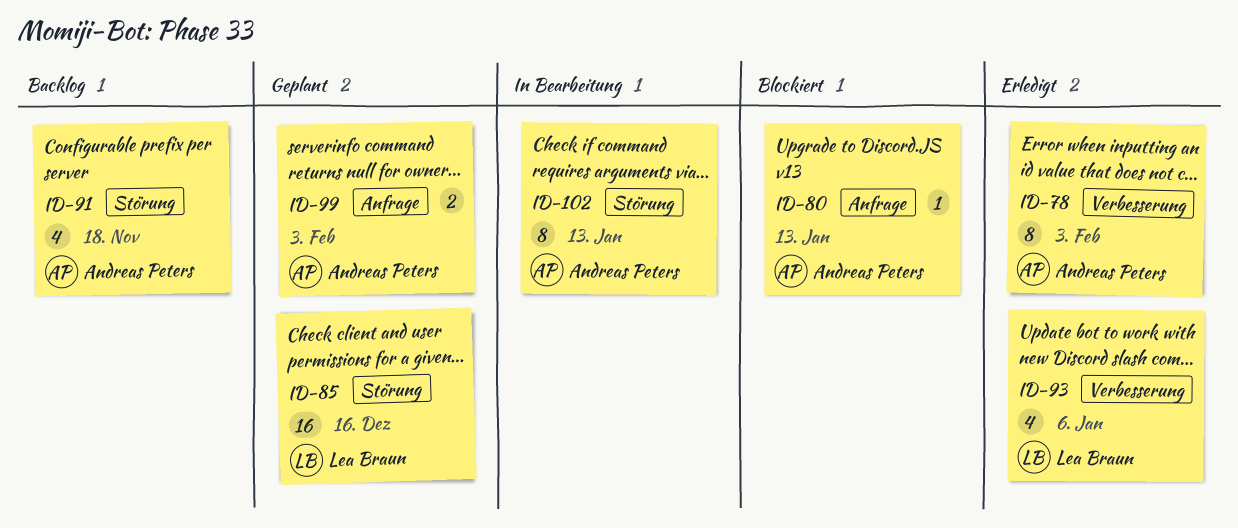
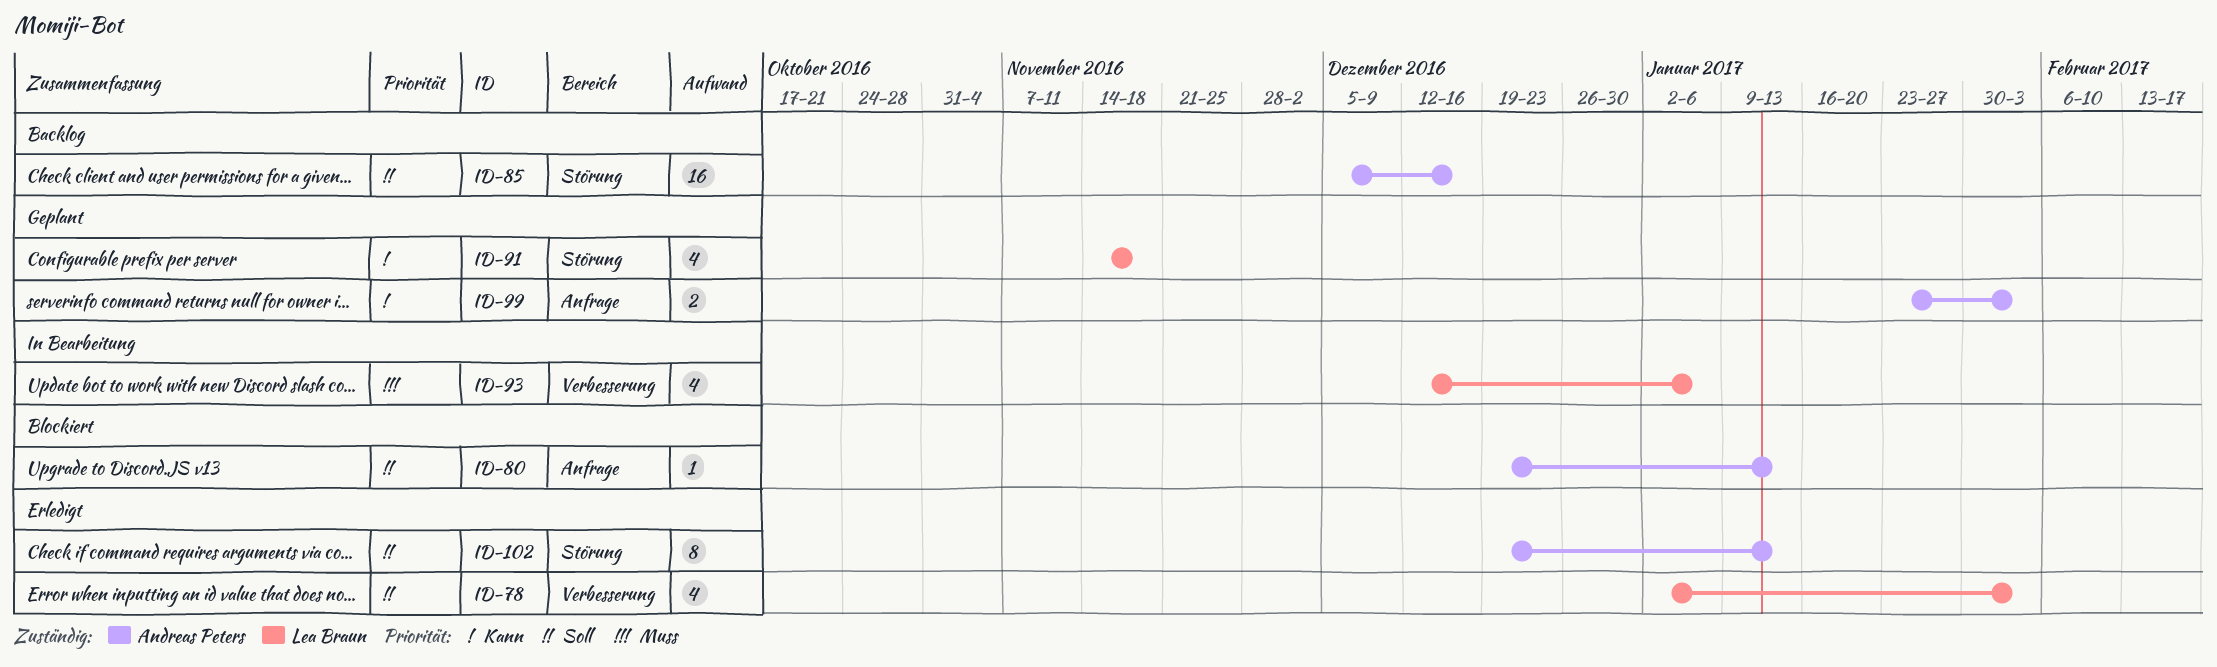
ID-78, owner: Andreas Peters -> Lea Braun
ID-78, estimate: 8 -> 4
ID-85, status: Geplant -> Backlog
ID-85, owner: Lea Braun -> Andreas Peters
ID-91, status: Backlog -> Geplant
ID-91, owner: Andreas Peters -> Lea Braun
ID-93, status: Erledigt -> In Bearbeitung
ID-102, status: In Bearbeitung -> Erledigt

